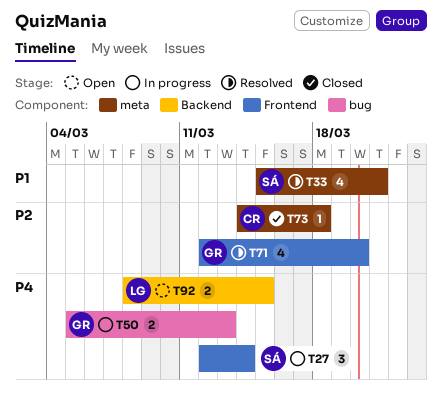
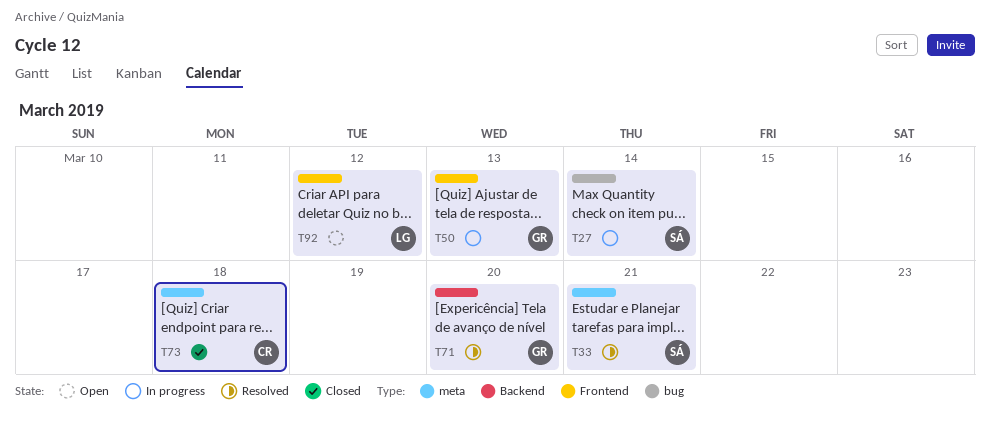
T27, label: Frontend -> bug
T50, label: bug -> Frontend
T71, label: Frontend -> Backend
T92, label: Backend -> Frontend
T92, due: Mar 15 -> Mar 12

